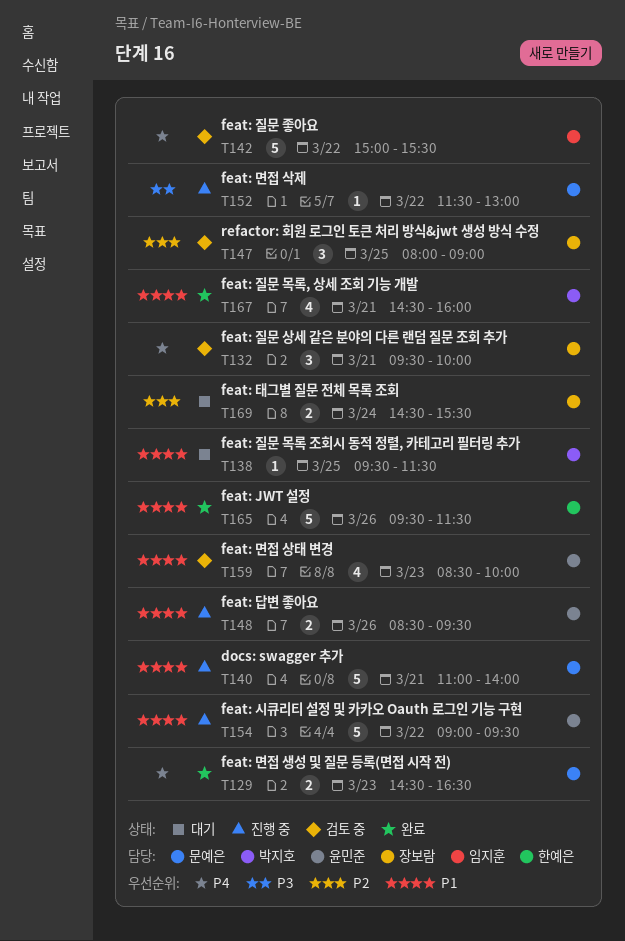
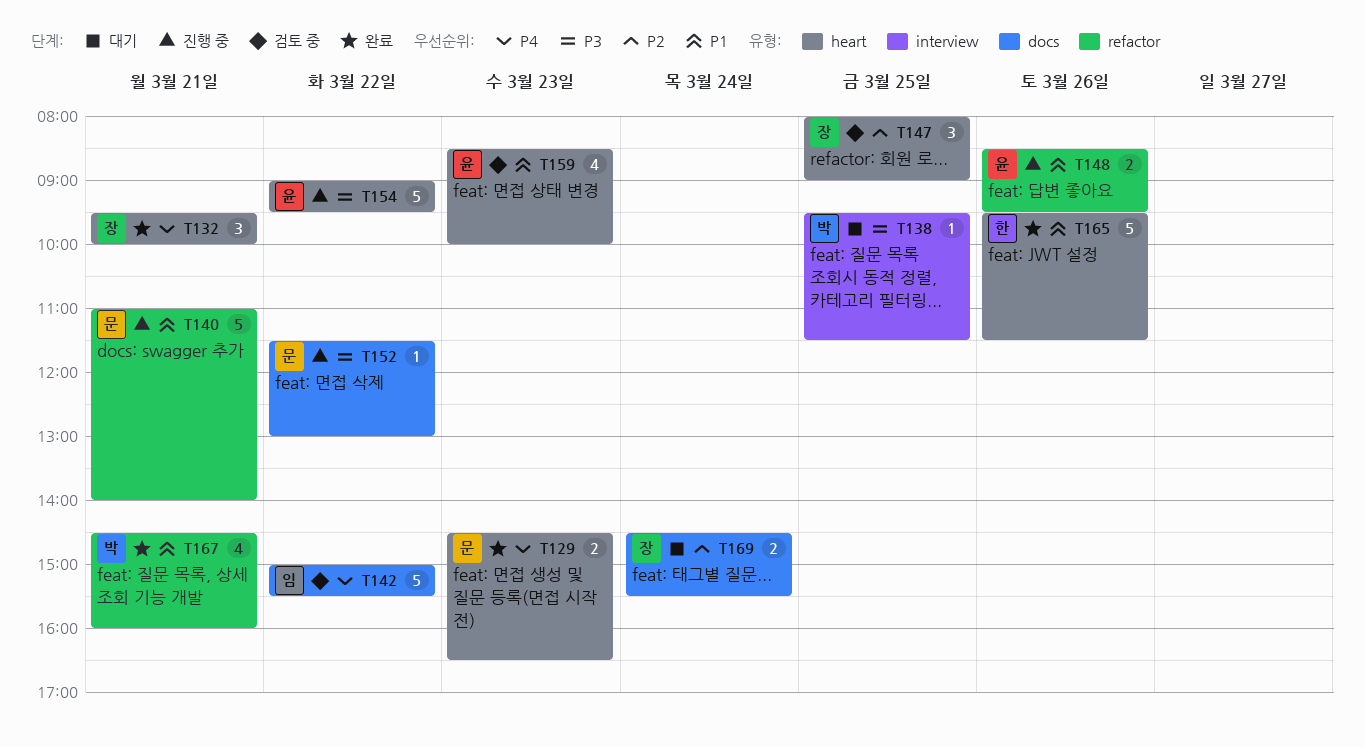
T132, status: 검토 중 -> 완료
T138, priority: P1 -> P3
T154, priority: P1 -> P3

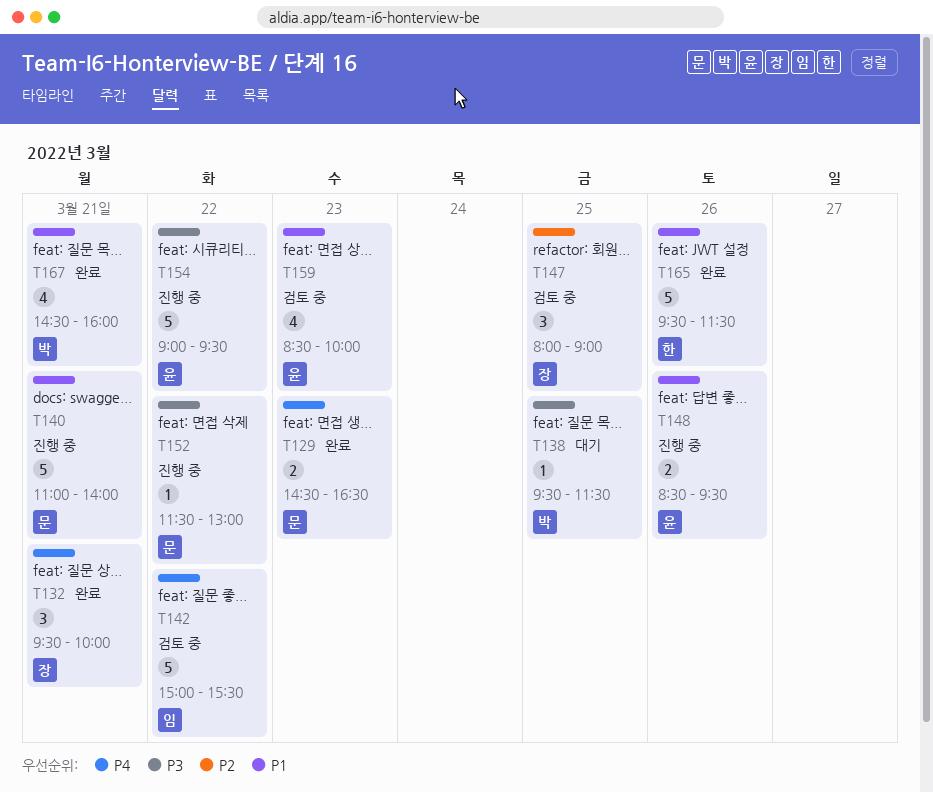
T169: present -> none

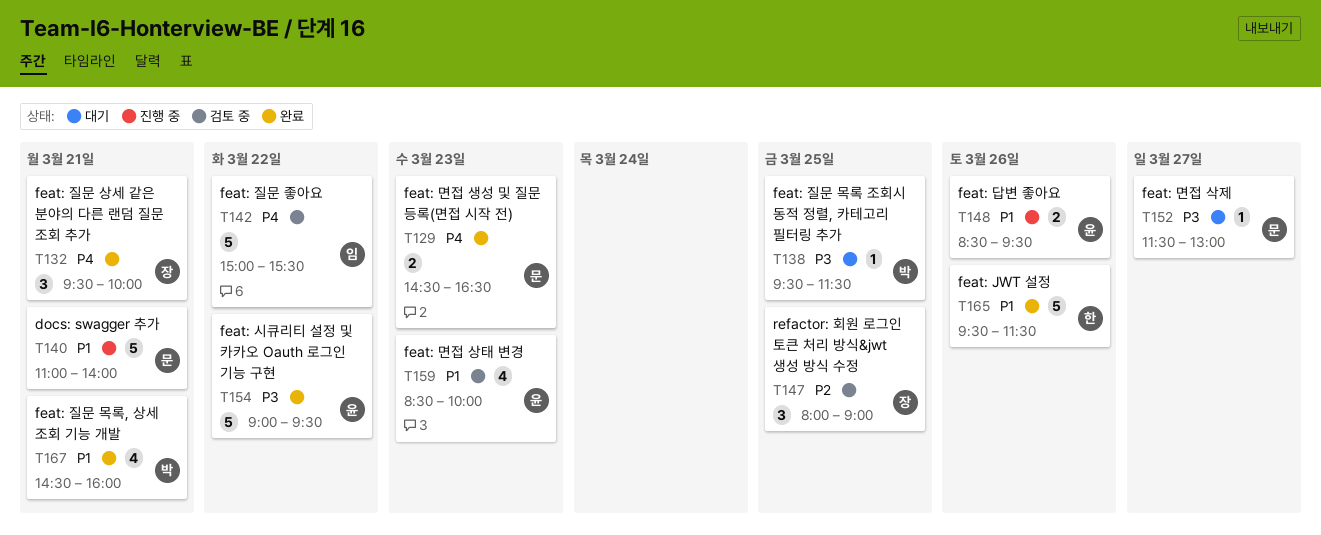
T152, status: 진행 중 -> 대기
T152, day: Mar 22 -> Mar 27
T154, status: 진행 중 -> 완료

